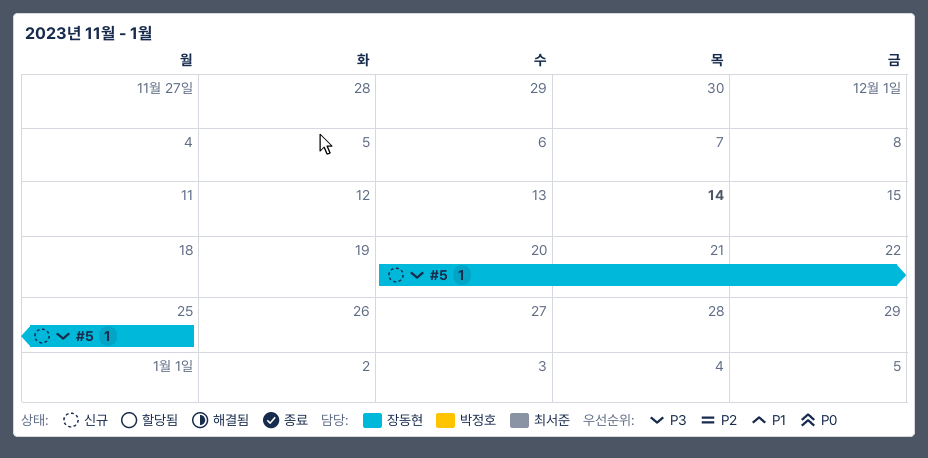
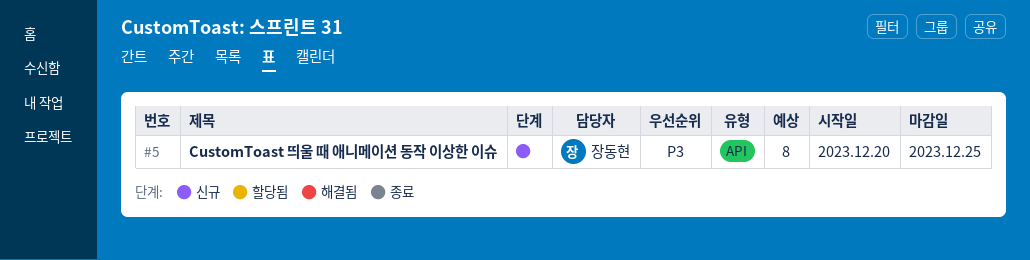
#5, estimate: 1 -> 8

